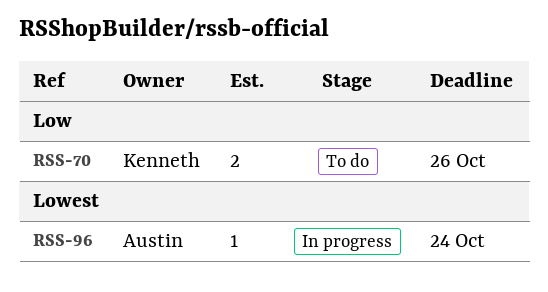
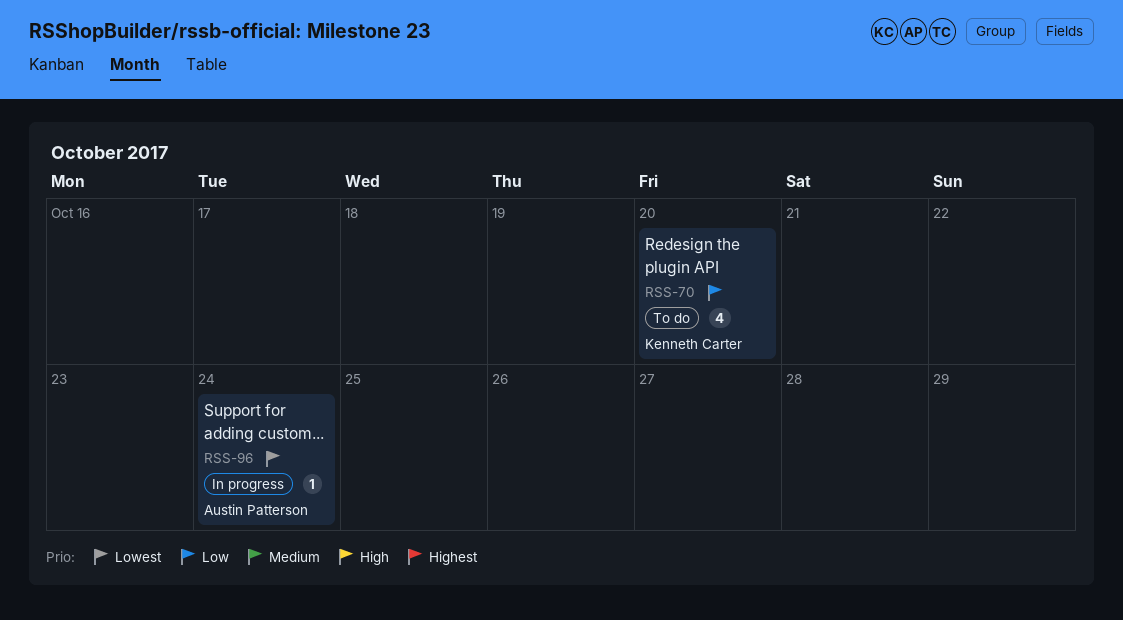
RSS-70, estimate: 2 -> 4
RSS-70, due: Oct 26 -> Oct 20

